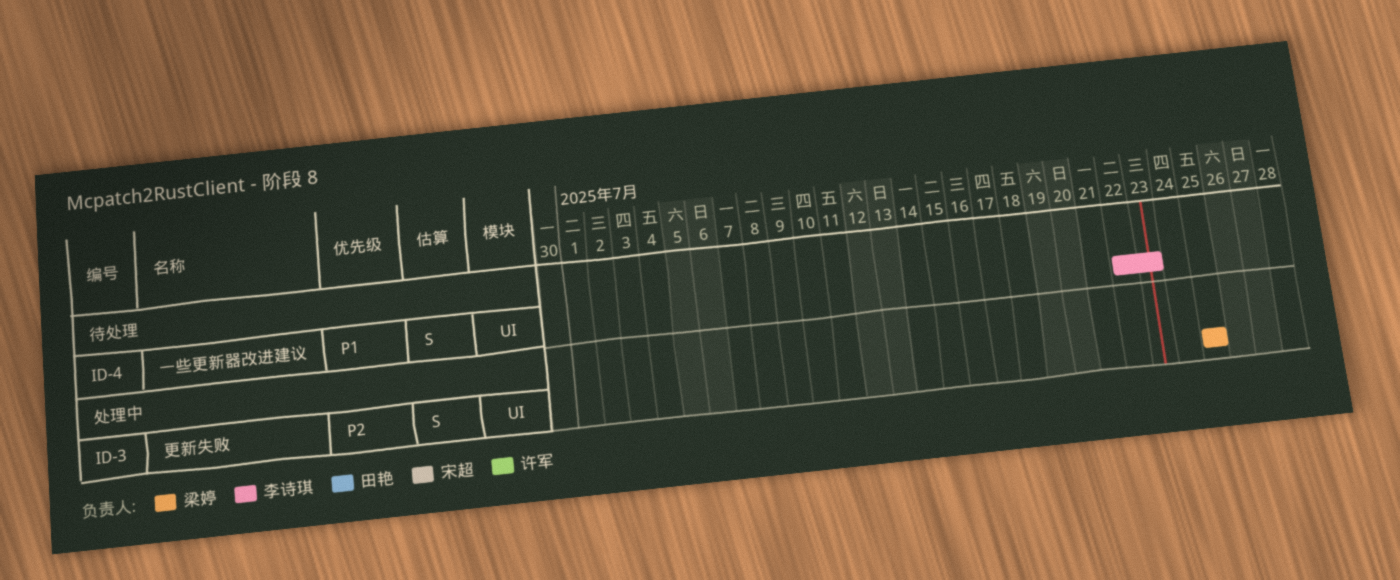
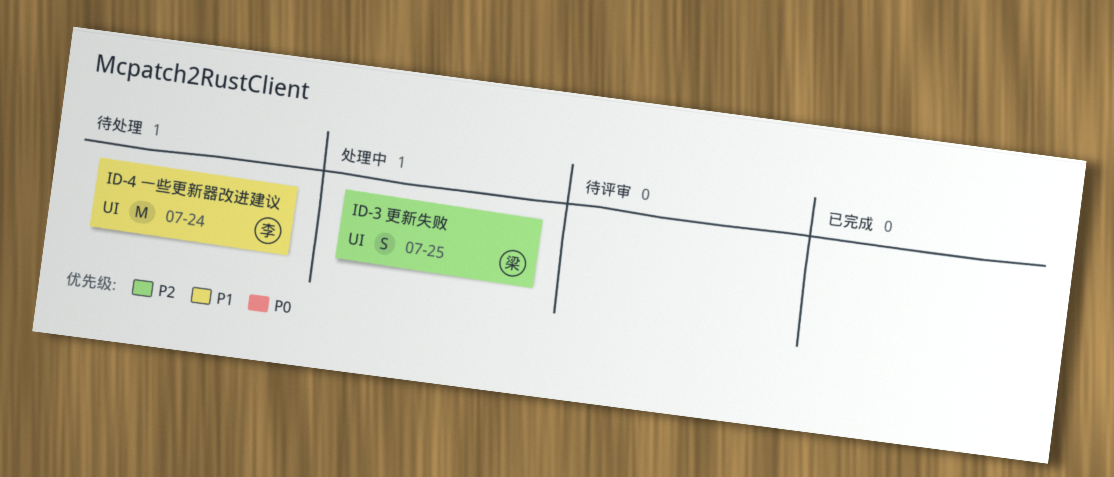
ID-4, estimate: S -> M
ID-4, due: Jul 23 -> Jul 24

